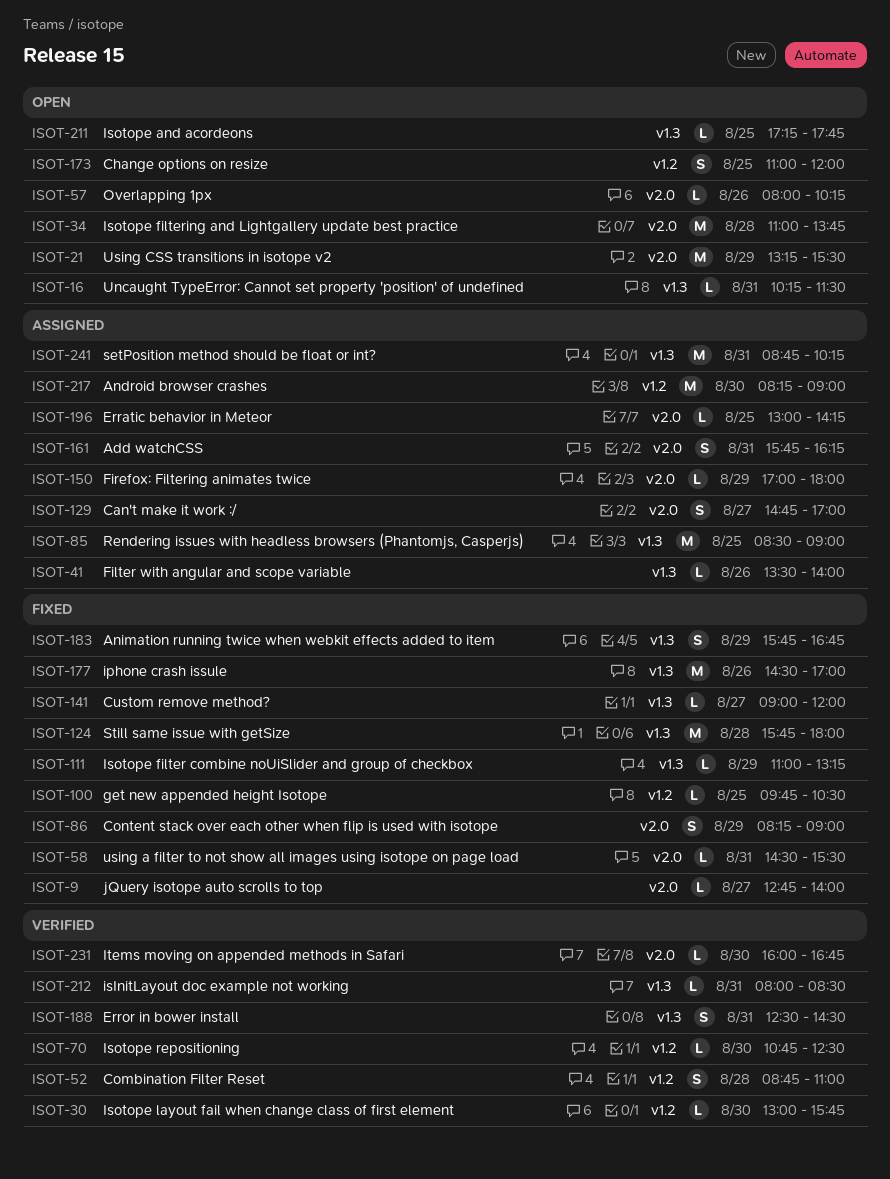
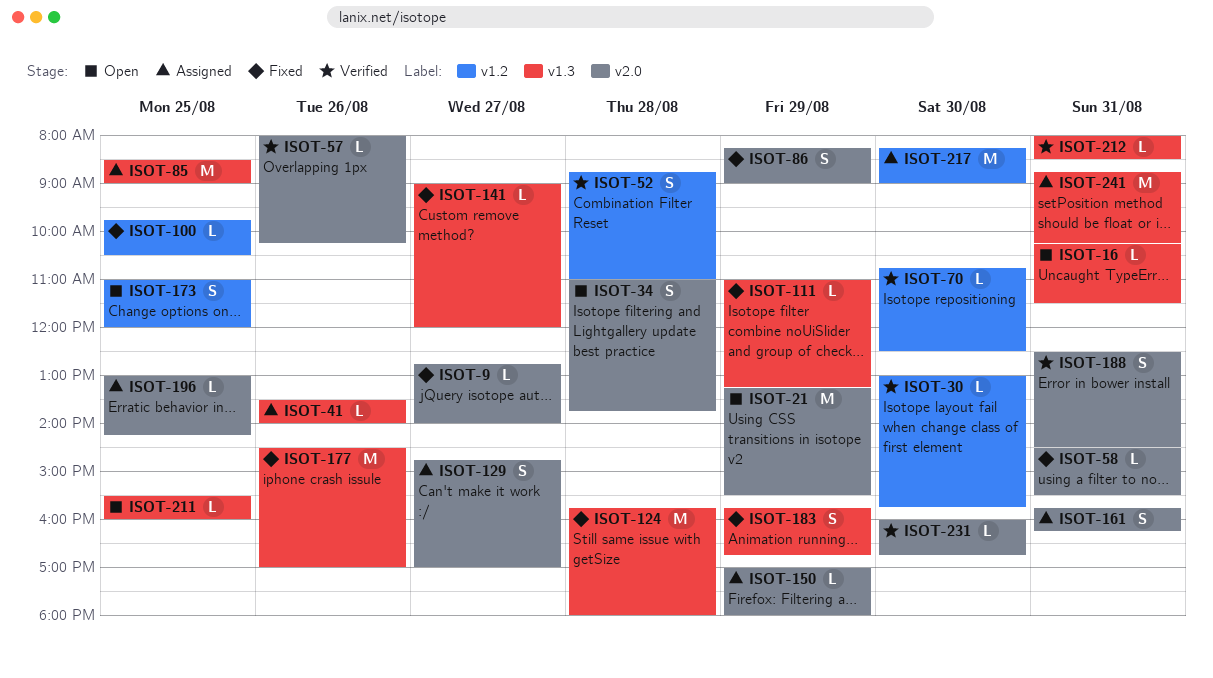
ISOT-34, estimate: M -> S
ISOT-57, status: Open -> Verified
ISOT-188, label: v1.3 -> v2.0
ISOT-211, begins: 17:15 -> 15:30
ISOT-211, ends: 17:45 -> 16:00

